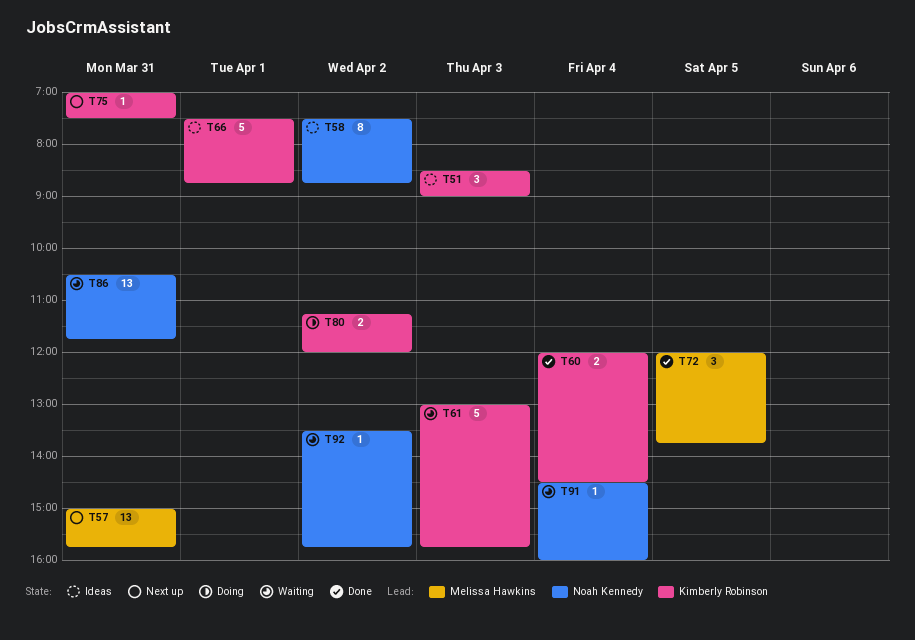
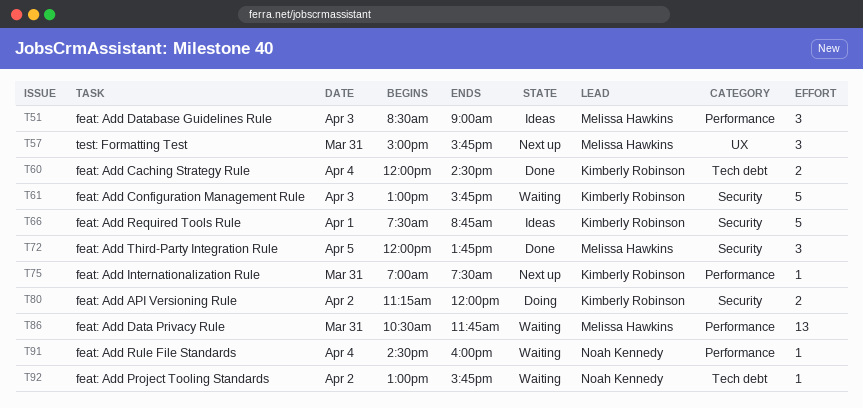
T51, owner: Kimberly Robinson -> Melissa Hawkins
T57, estimate: 13 -> 3
T58: present -> none
T86, owner: Noah Kennedy -> Melissa Hawkins
T92, begins: 13:30 -> 13:00

